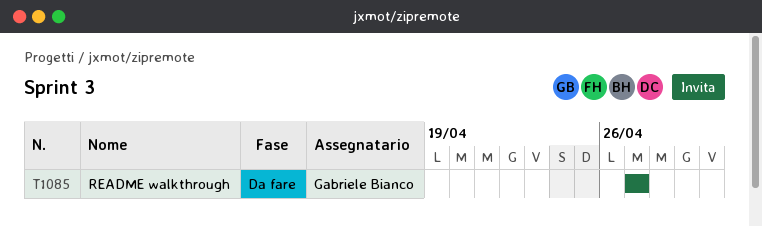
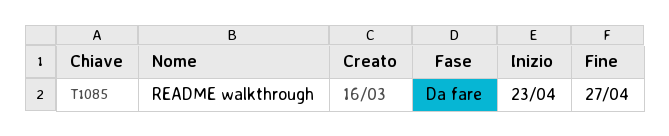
T1085, start: Apr 27 -> Apr 23

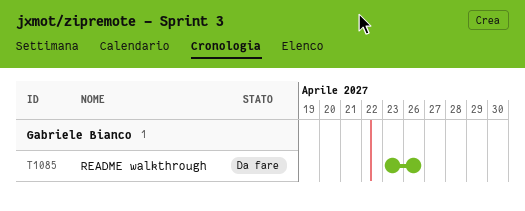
T1085, due: Apr 27 -> Apr 26

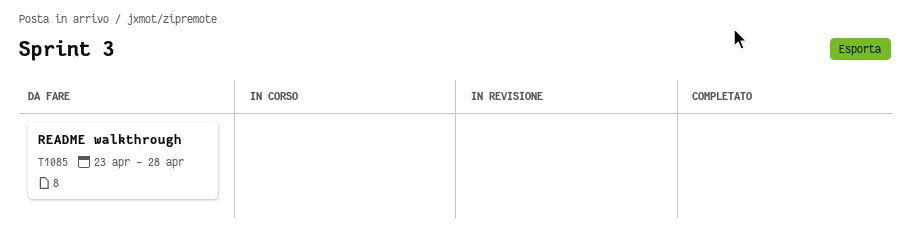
T1085, due: Apr 26 -> Apr 28

